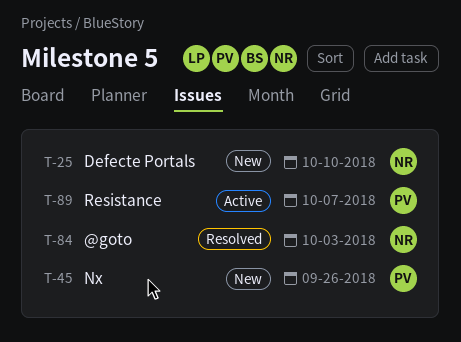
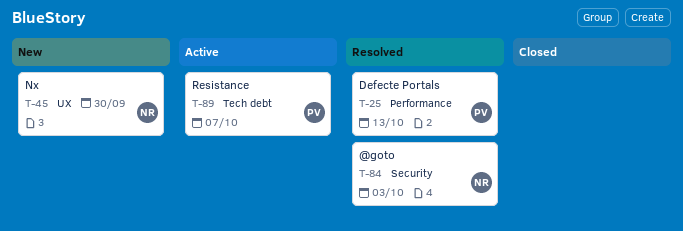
T-25, status: New -> Resolved
T-25, owner: NR -> PV
T-25, due: Oct 10 -> Oct 13
T-45, owner: PV -> NR
T-45, due: Sep 26 -> Sep 30

